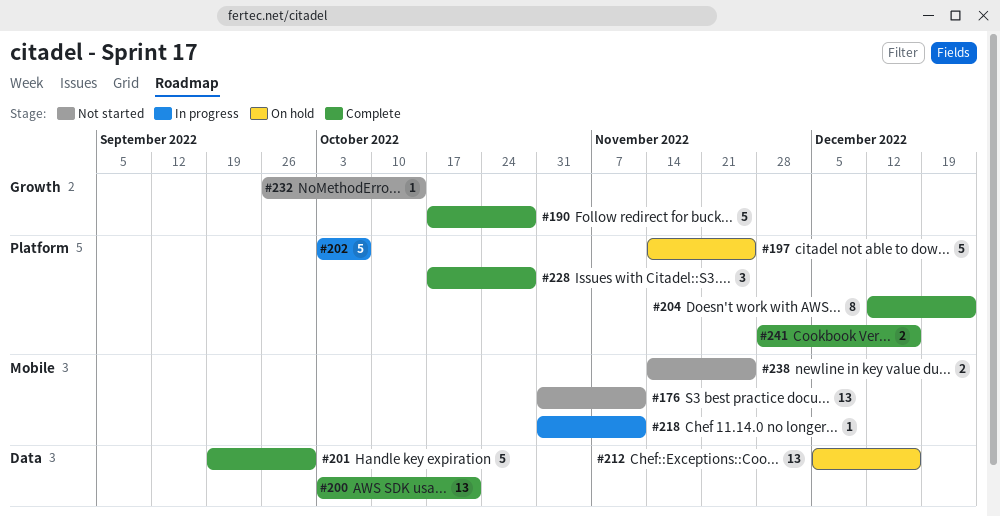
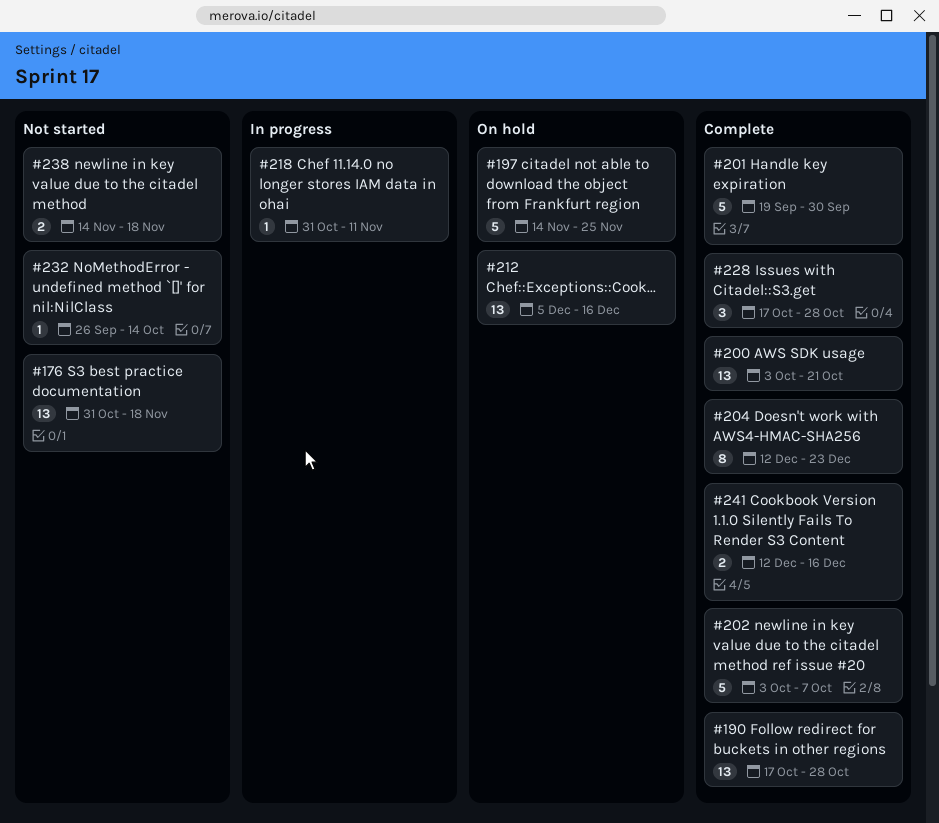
#176, due: Nov 11 -> Nov 18
#190, estimate: 5 -> 13
#202, status: In progress -> Complete
#238, due: Nov 25 -> Nov 18
#241, start: Nov 28 -> Dec 12

